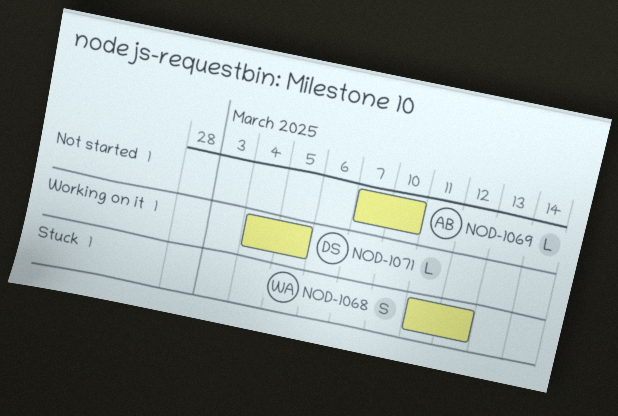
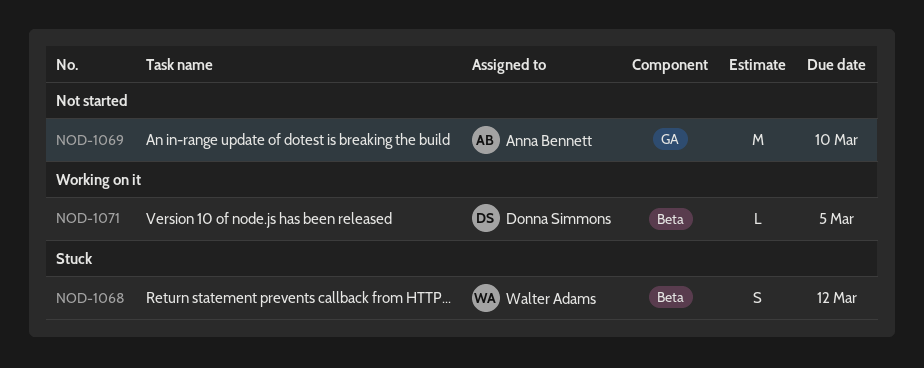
NOD-1069, estimate: L -> M

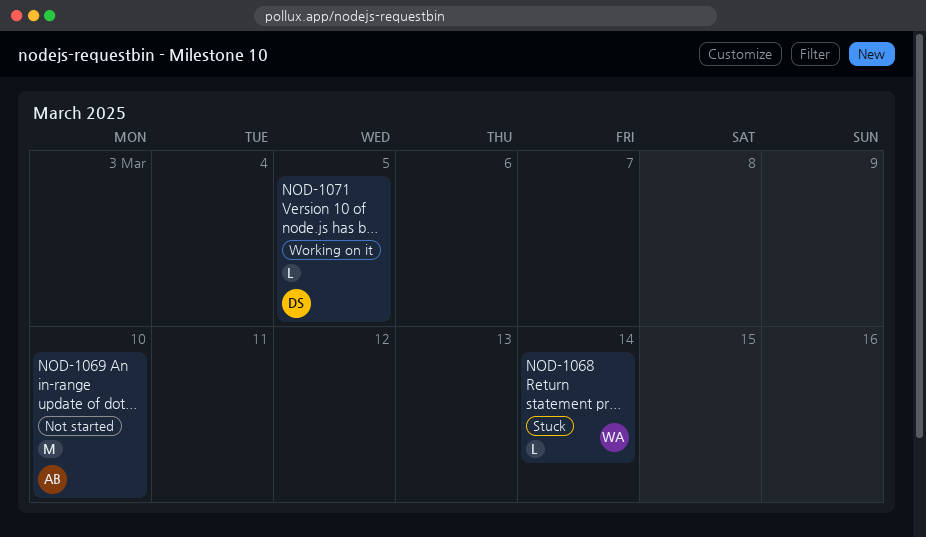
NOD-1068, estimate: S -> L
NOD-1068, due: Mar 12 -> Mar 14

